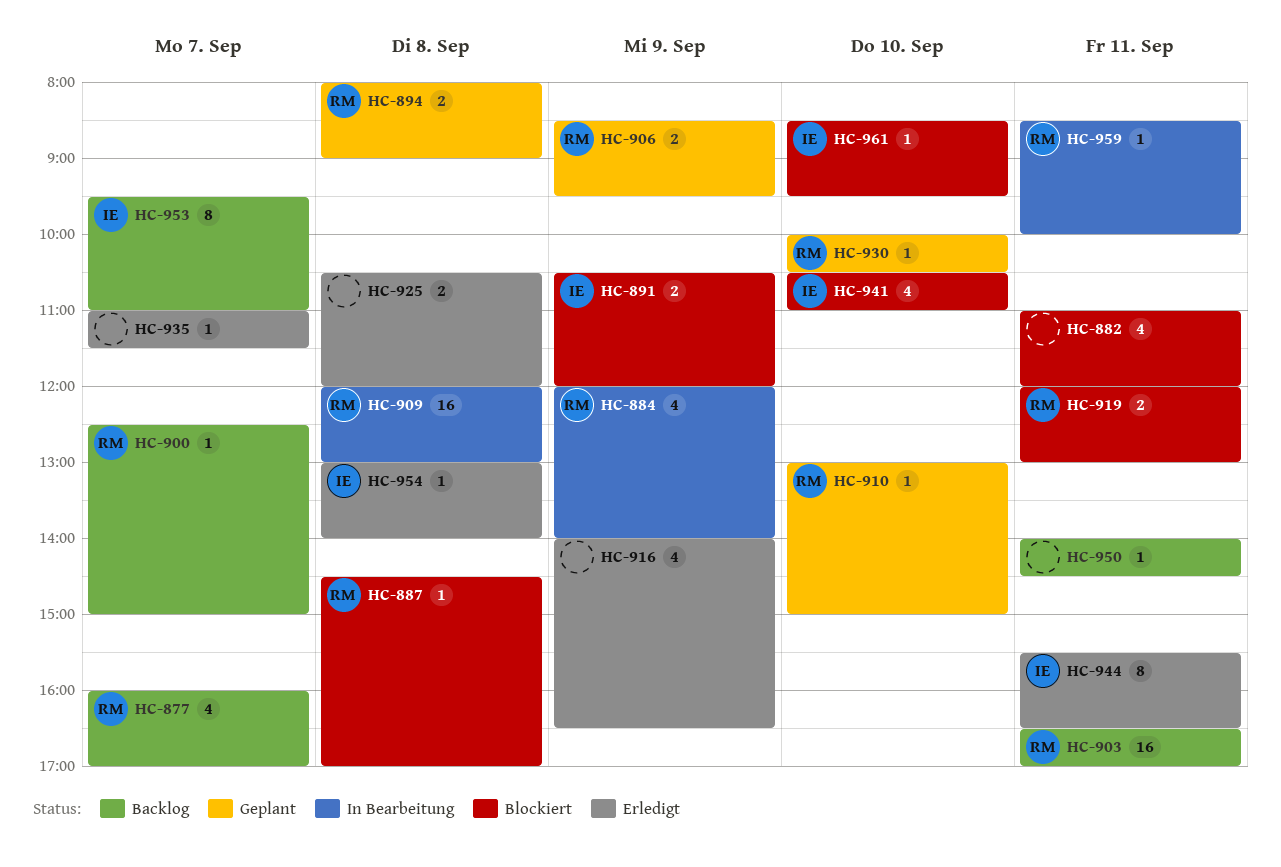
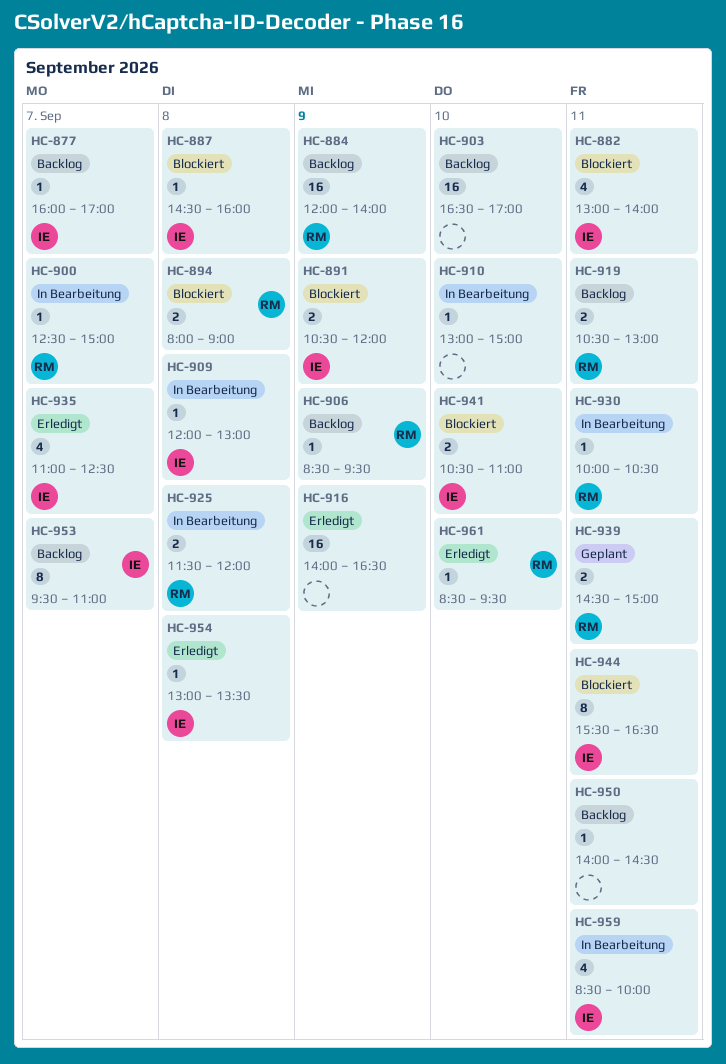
HC-877, owner: RM -> IE
HC-877, estimate: 4 -> 1
HC-882, owner: none -> IE
HC-882, begins: 11:00 -> 13:00
HC-882, ends: 12:00 -> 14:00
HC-884, status: In Bearbeitung -> Backlog
HC-884, estimate: 4 -> 16
HC-887, owner: RM -> IE
HC-887, ends: 17:00 -> 16:00
HC-894, status: Geplant -> Blockiert
HC-900, status: Backlog -> In Bearbeitung
HC-903, owner: RM -> none
HC-903, day: Sep 11 -> Sep 10
HC-906, status: Geplant -> Backlog
HC-906, estimate: 2 -> 1
HC-909, owner: RM -> IE
HC-909, estimate: 16 -> 1
HC-910, status: Geplant -> In Bearbeitung
HC-910, owner: RM -> none
HC-916, estimate: 4 -> 16
HC-919, status: Blockiert -> Backlog
HC-919, begins: 12:00 -> 10:30
HC-925, status: Erledigt -> In Bearbeitung
HC-925, owner: none -> RM
HC-925, begins: 10:30 -> 11:30
HC-930, status: Geplant -> In Bearbeitung
HC-930, day: Sep 10 -> Sep 11
HC-935, owner: none -> IE
HC-935, estimate: 1 -> 4
HC-935, ends: 11:30 -> 12:30
HC-939: none -> present
HC-941, estimate: 4 -> 2
HC-944, status: Erledigt -> Blockiert
HC-954, ends: 14:00 -> 13:30
HC-959, owner: RM -> IE
HC-959, estimate: 1 -> 4
HC-961, status: Blockiert -> Erledigt
HC-961, owner: IE -> RM

